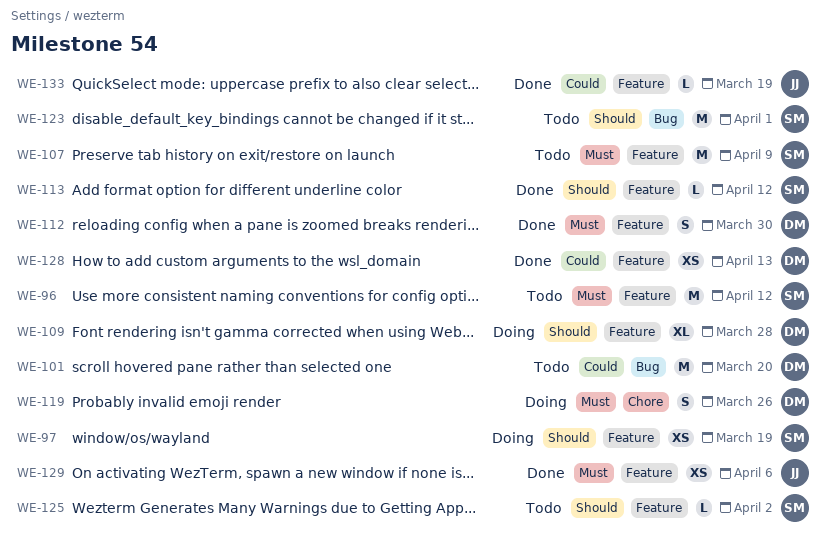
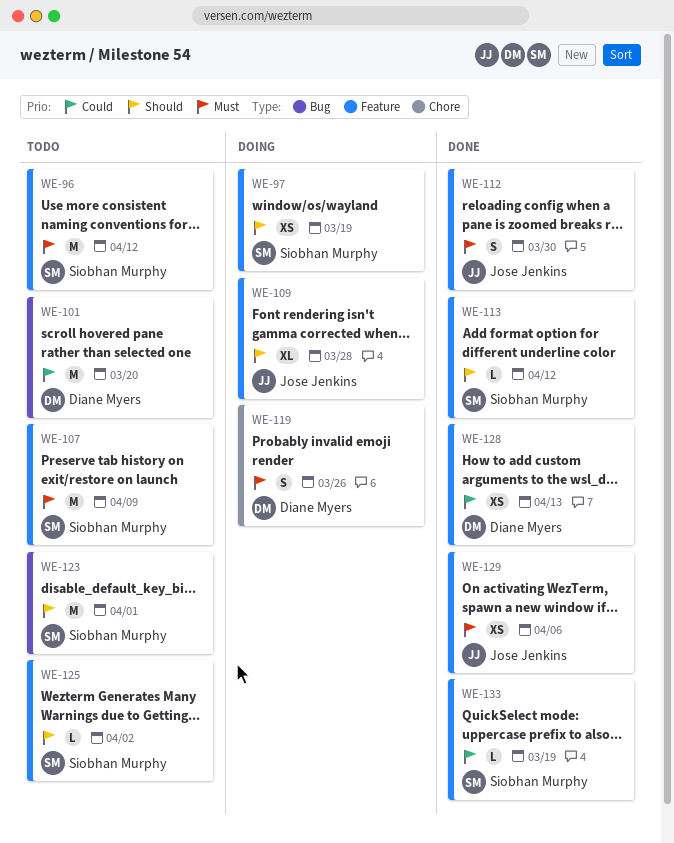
WE-109, owner: Diane Myers -> Jose Jenkins
WE-112, owner: Diane Myers -> Jose Jenkins
WE-133, owner: Jose Jenkins -> Siobhan Murphy

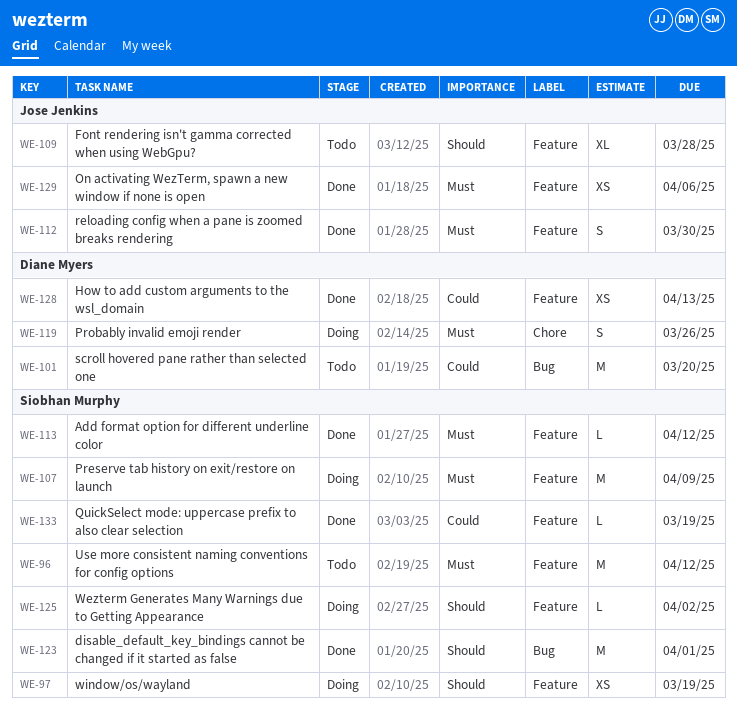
WE-107, status: Todo -> Doing
WE-109, status: Doing -> Todo
WE-113, priority: Should -> Must
WE-123, status: Todo -> Done
WE-125, status: Todo -> Doing

